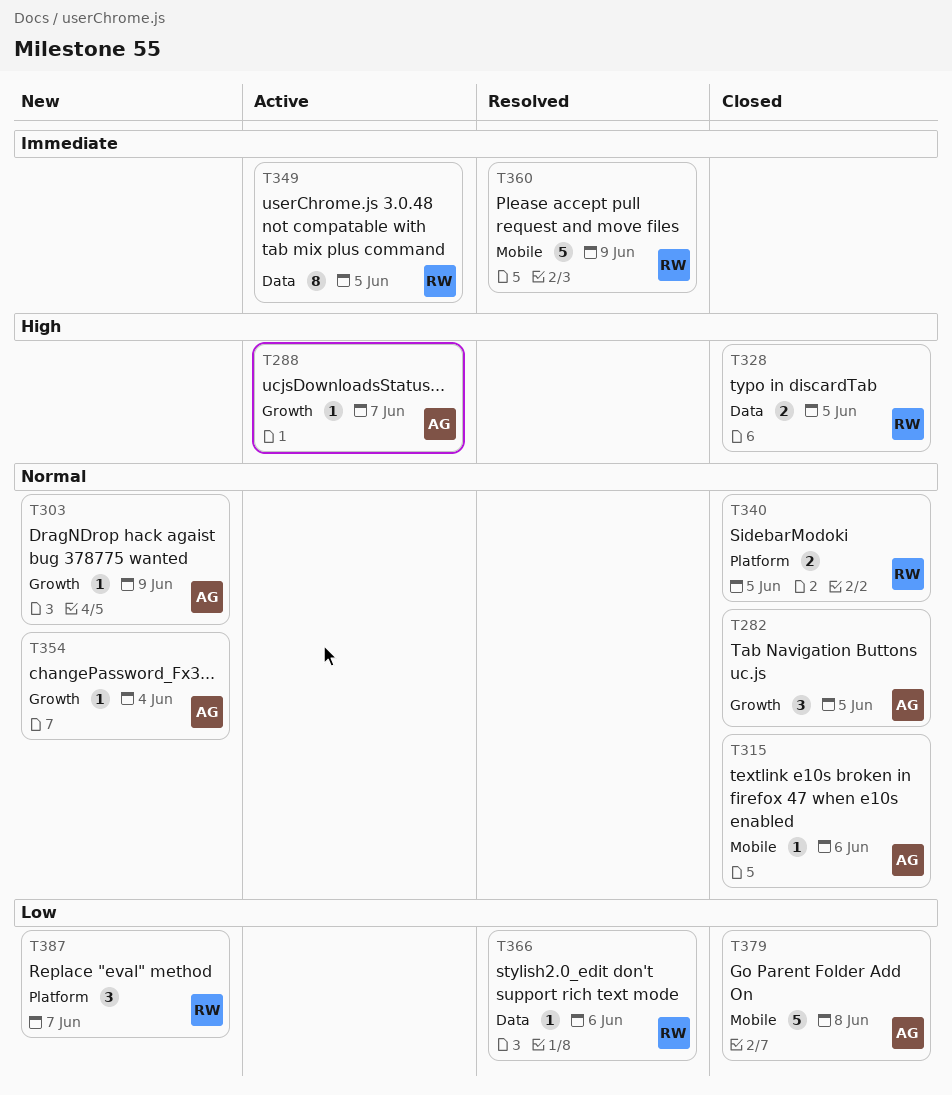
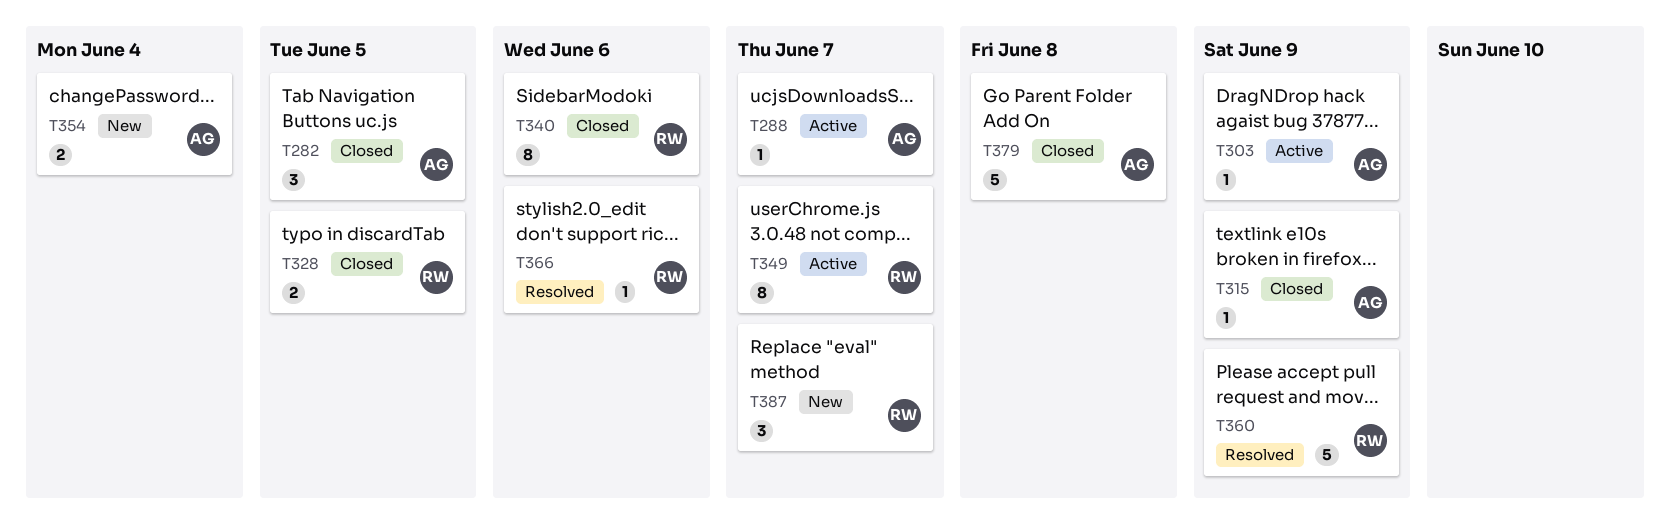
T303, status: New -> Active
T315, due: Jun 6 -> Jun 9
T340, estimate: 2 -> 8
T340, due: Jun 5 -> Jun 6
T349, due: Jun 5 -> Jun 7
T354, estimate: 1 -> 2

